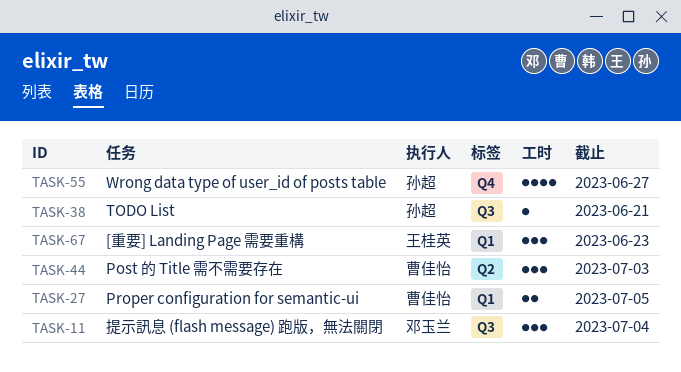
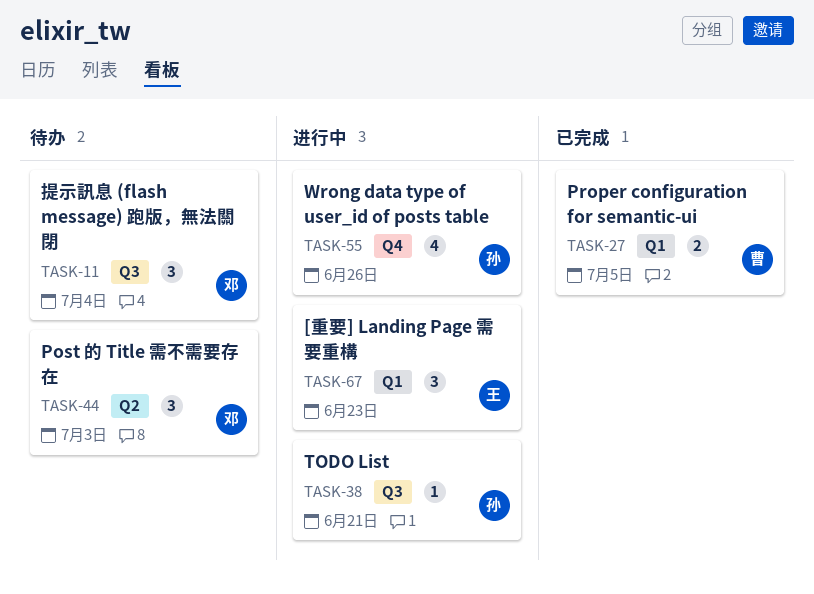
TASK-44, owner: 曹佳怡 -> 邓玉兰
TASK-55, due: Jun 27 -> Jun 26

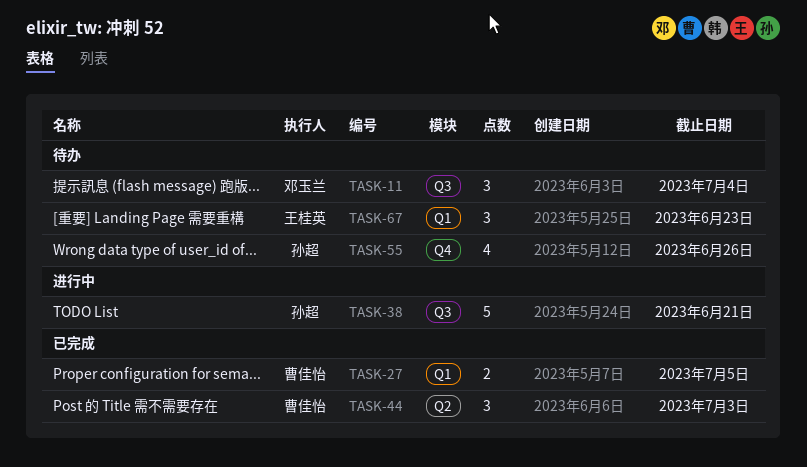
TASK-38, estimate: 1 -> 5
TASK-44, status: 待办 -> 已完成
TASK-44, owner: 邓玉兰 -> 曹佳怡
TASK-55, status: 进行中 -> 待办
TASK-67, status: 进行中 -> 待办

